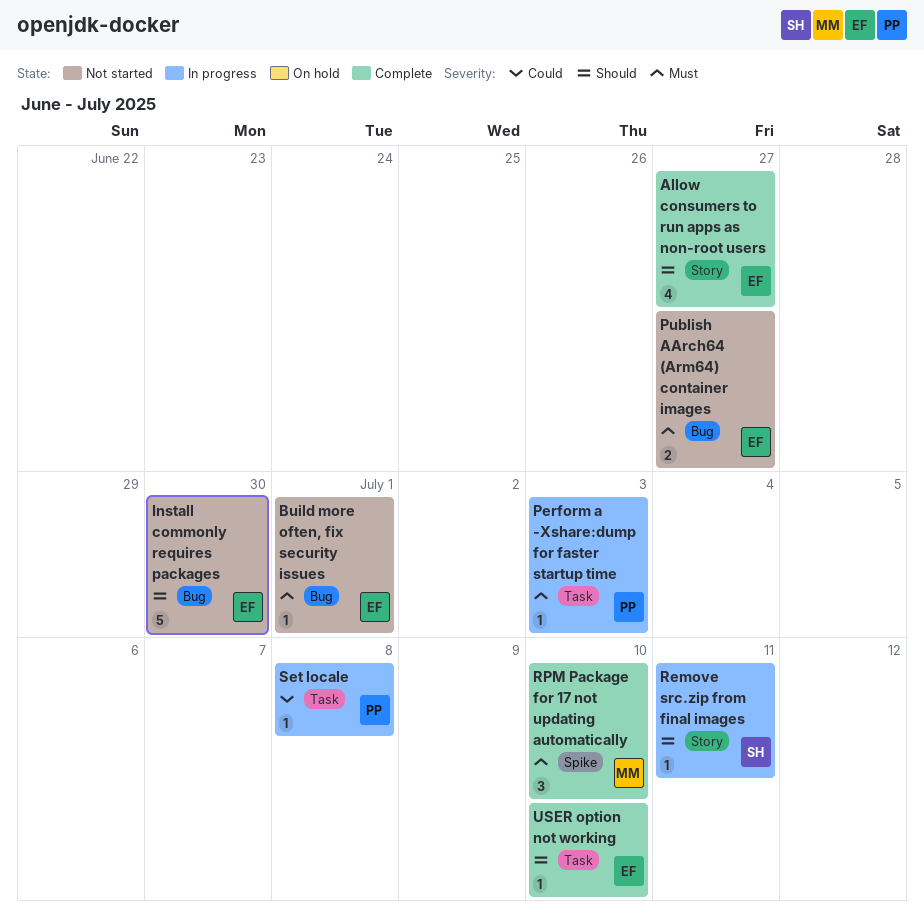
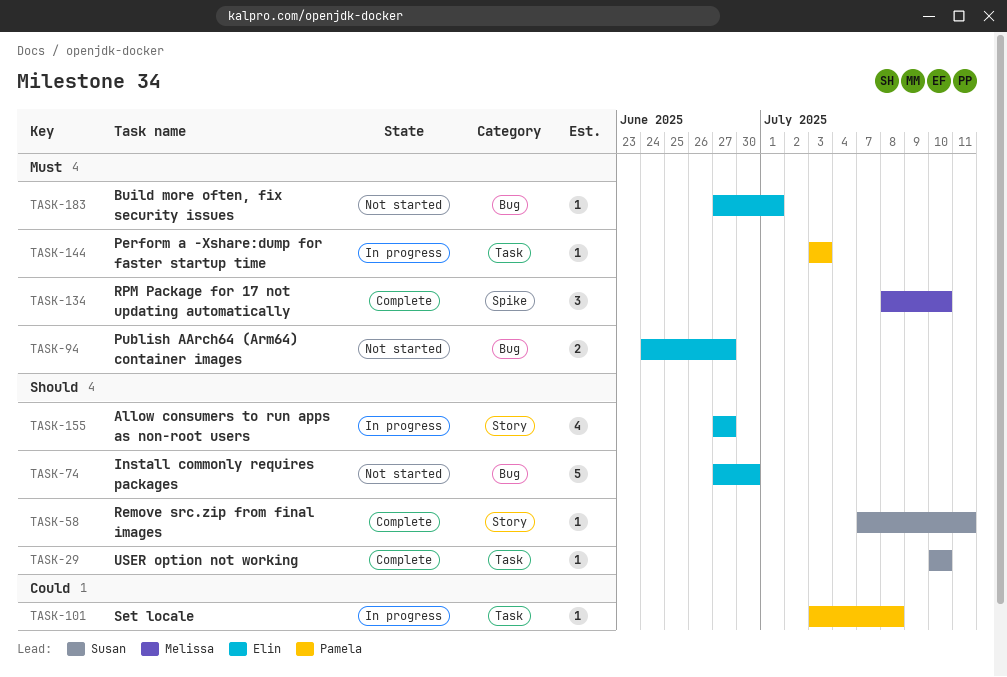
Allow consumers to run apps as non-root users, status: Complete -> In progress
Remove src.zip from final images, status: In progress -> Complete
USER option not working, owner: Elin -> Susan

